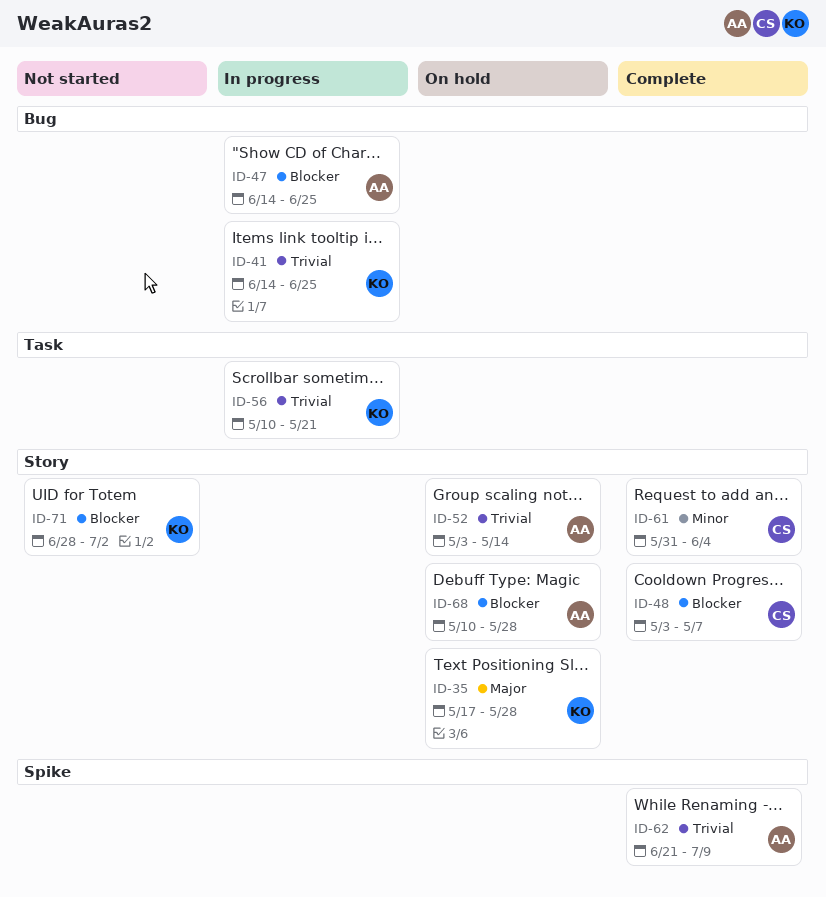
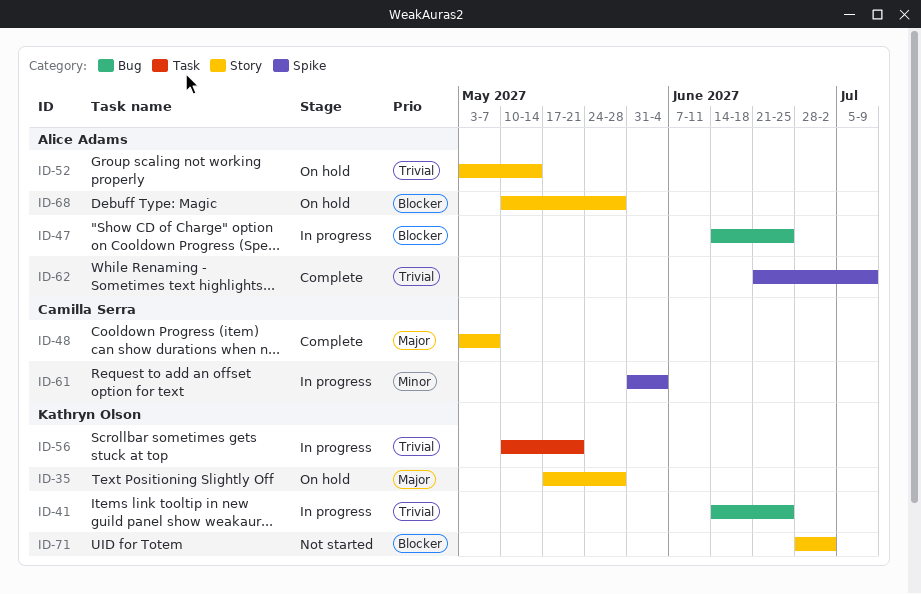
ID-48, priority: Blocker -> Major
ID-61, status: Complete -> In progress
ID-61, label: Story -> Spike

